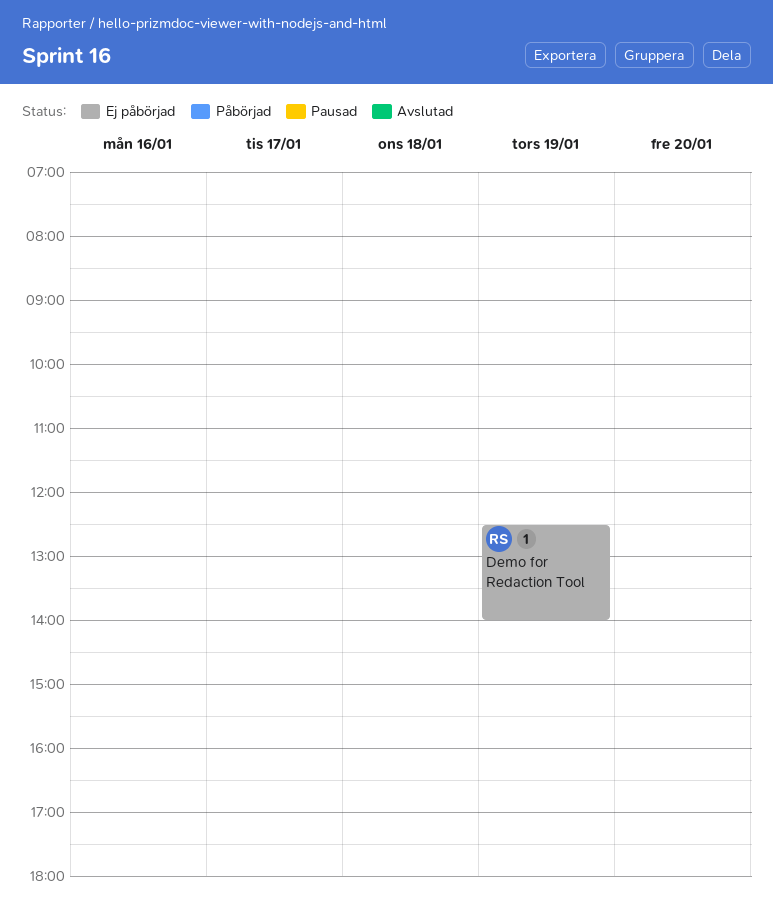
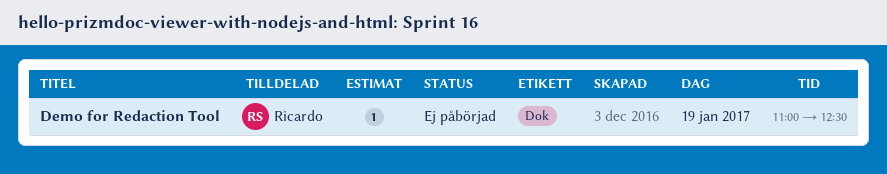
Demo for Redaction Tool, begins: 12:30 -> 11:00
Demo for Redaction Tool, ends: 14:00 -> 12:30

